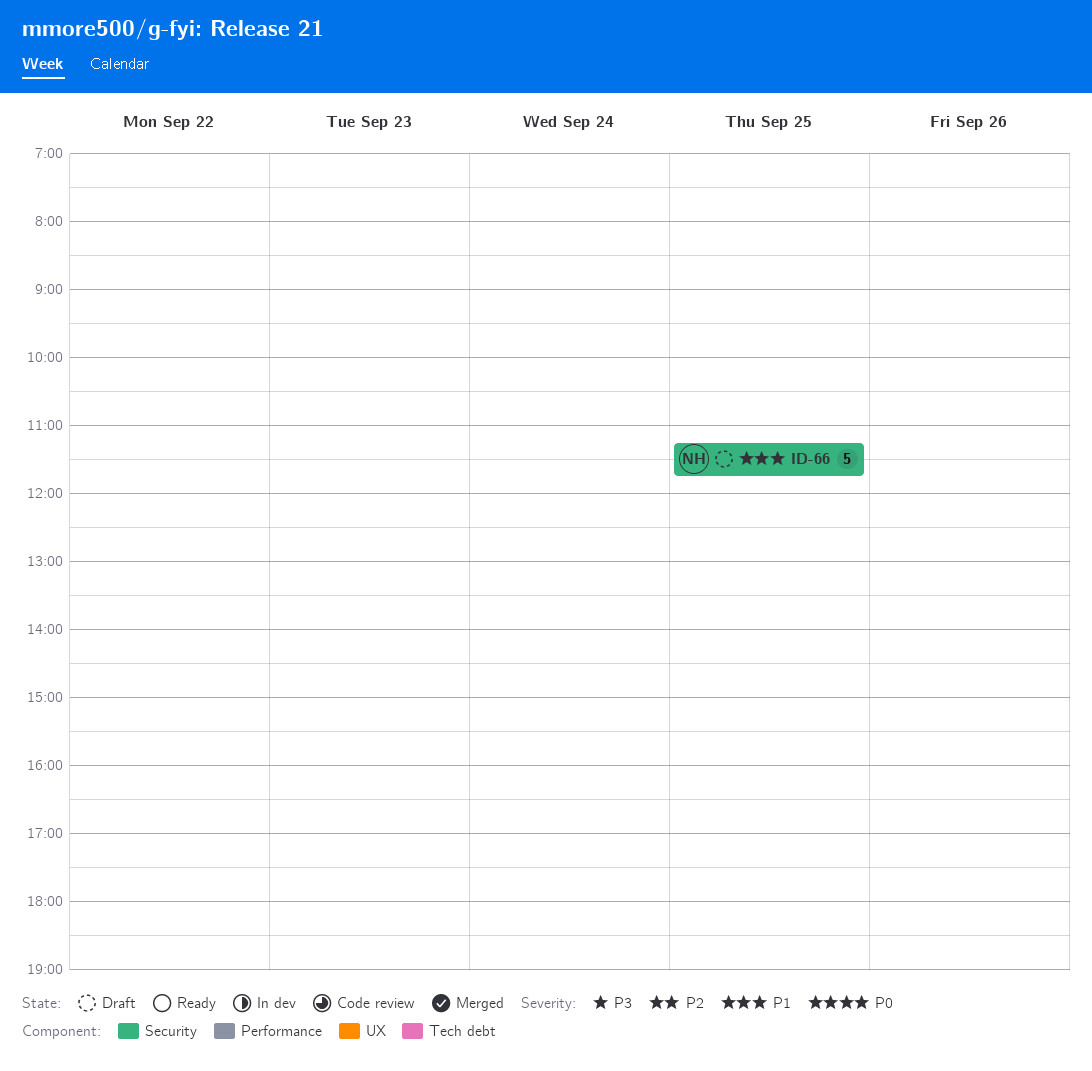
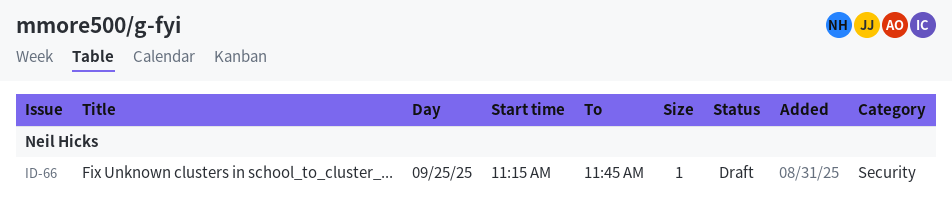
ID-66, estimate: 5 -> 1

